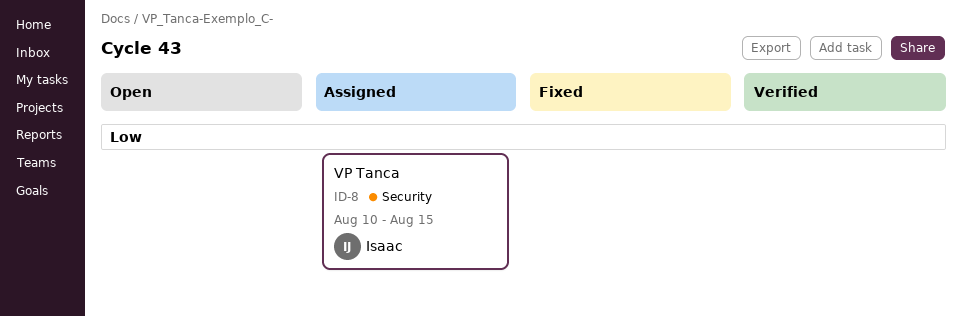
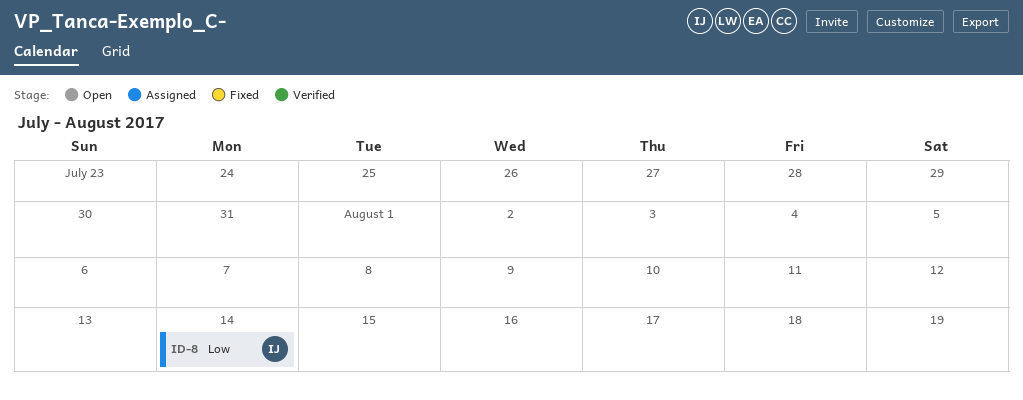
ID-8, due: Aug 15 -> Aug 14

